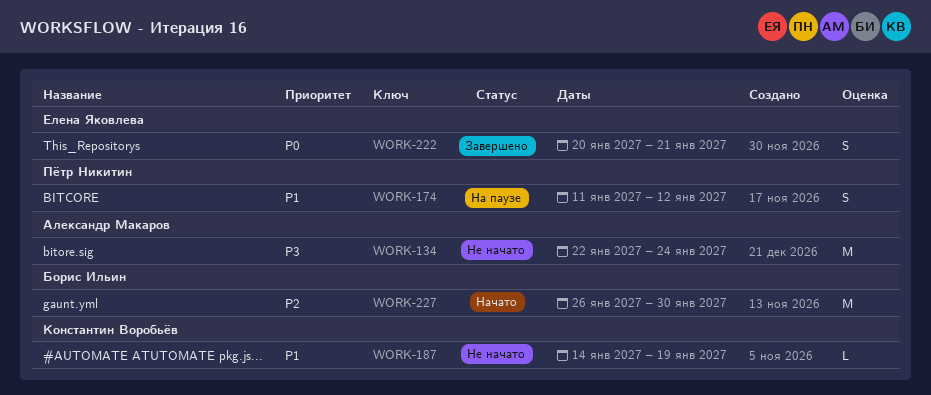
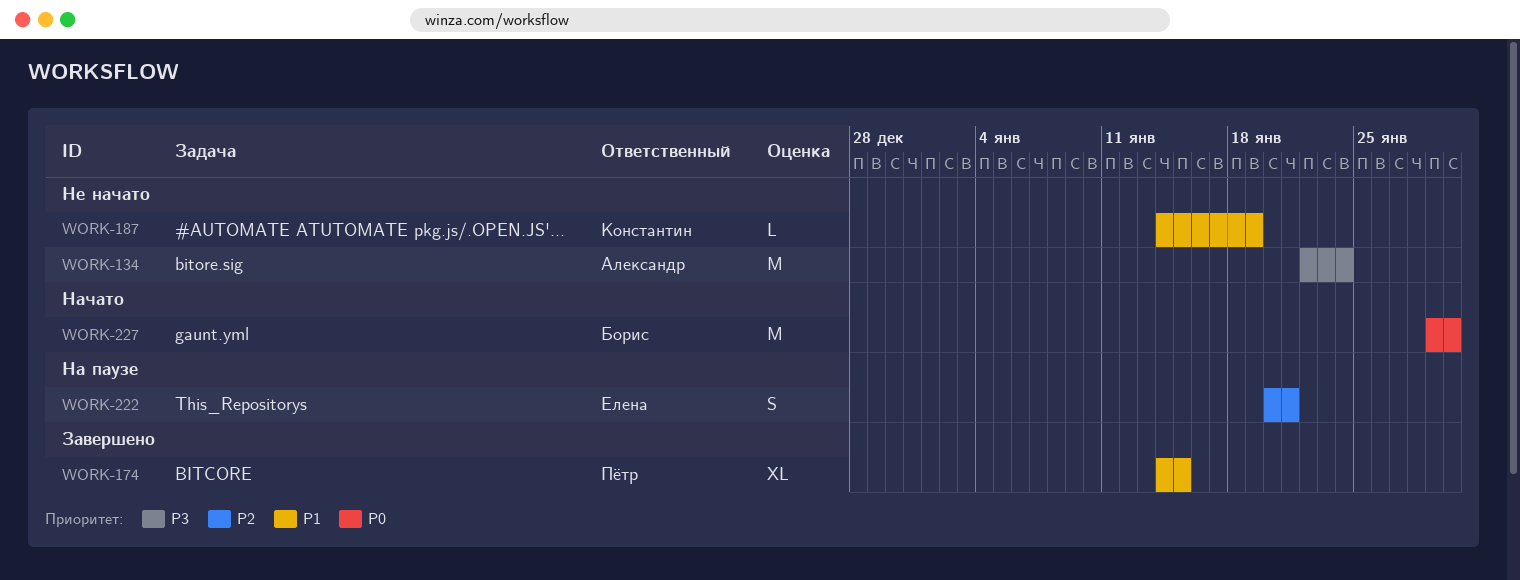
WORK-174, status: На паузе -> Завершено
WORK-174, estimate: S -> XL
WORK-174, start: Jan 11 -> Jan 14
WORK-174, due: Jan 12 -> Jan 15
WORK-222, status: Завершено -> На паузе
WORK-222, priority: P0 -> P2
WORK-227, priority: P2 -> P0
WORK-227, start: Jan 26 -> Jan 29

